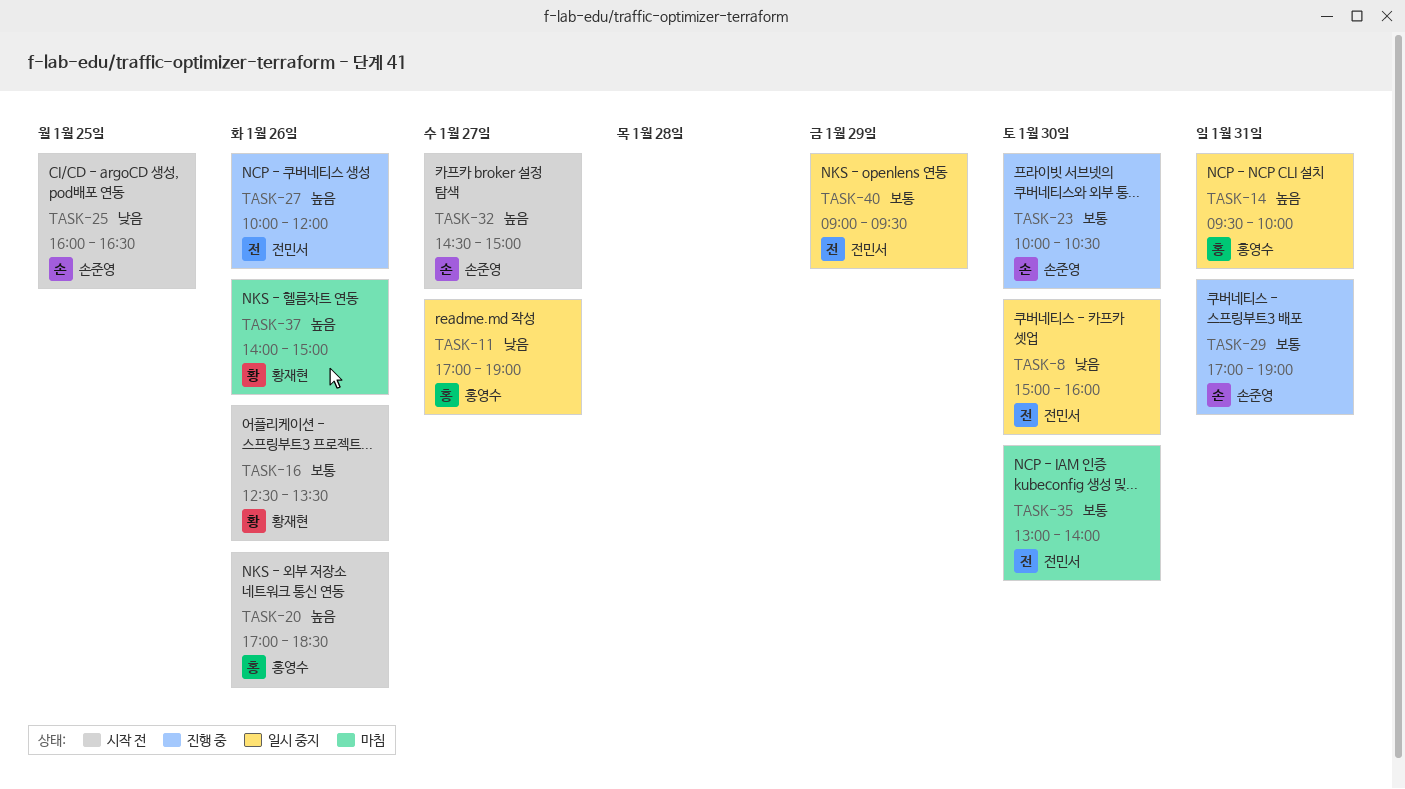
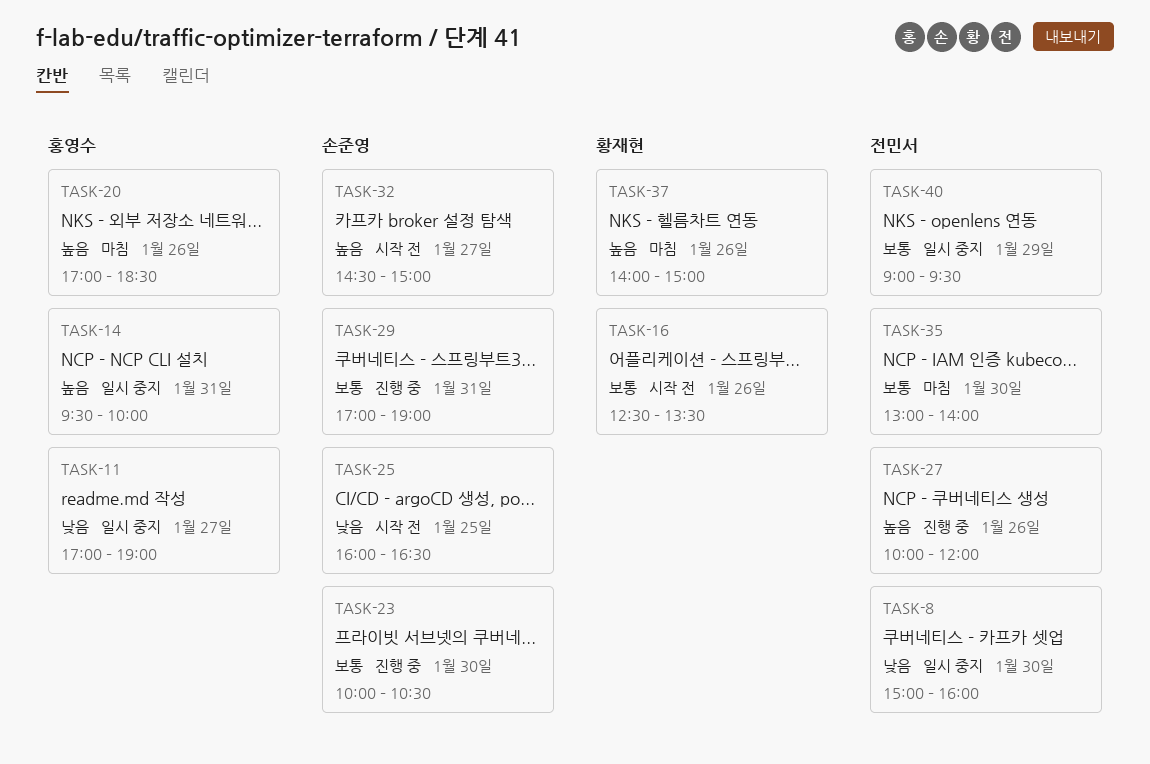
TASK-20, status: 시작 전 -> 마침

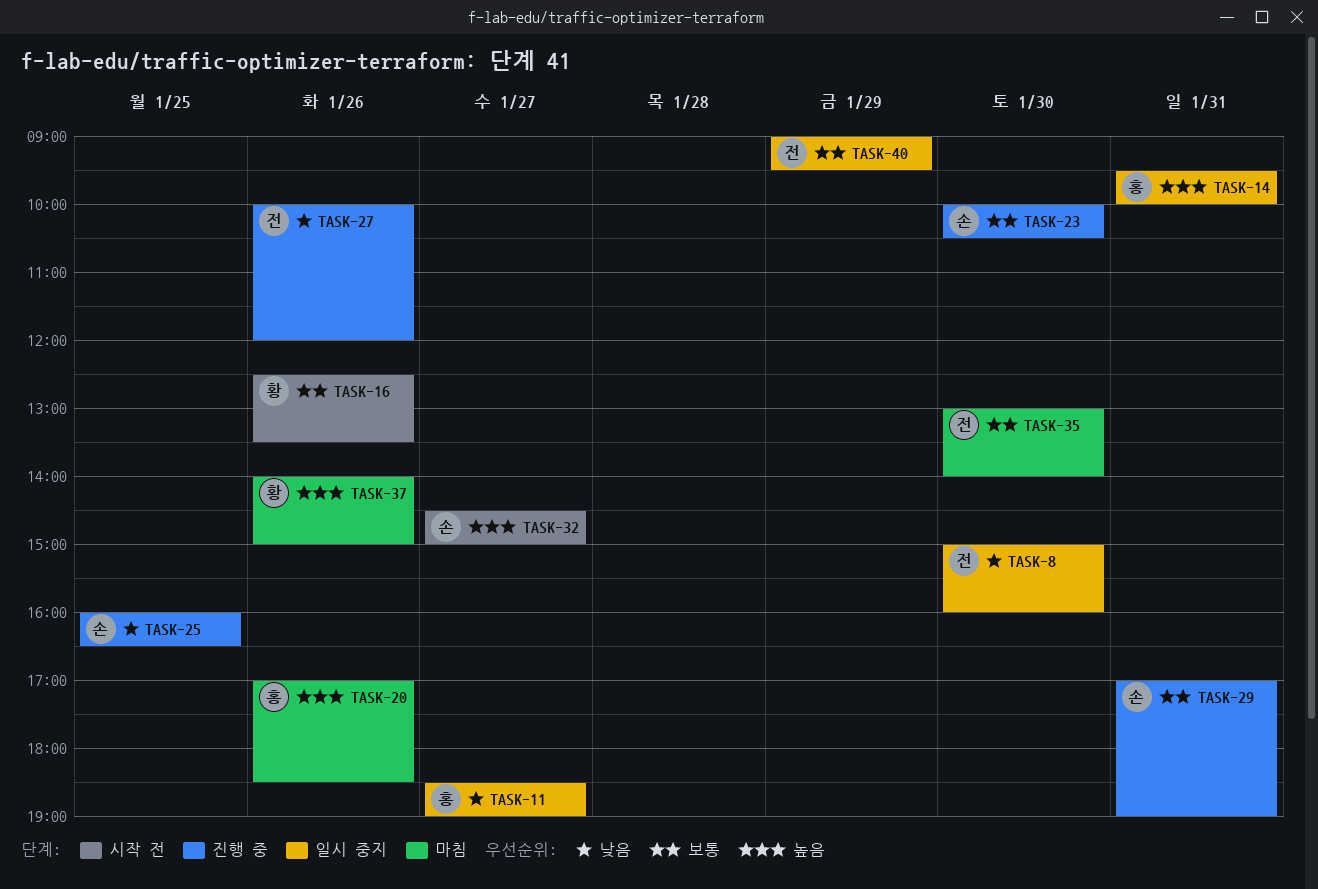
TASK-11, begins: 17:00 -> 18:30
TASK-25, status: 시작 전 -> 진행 중
TASK-27, priority: 높음 -> 낮음

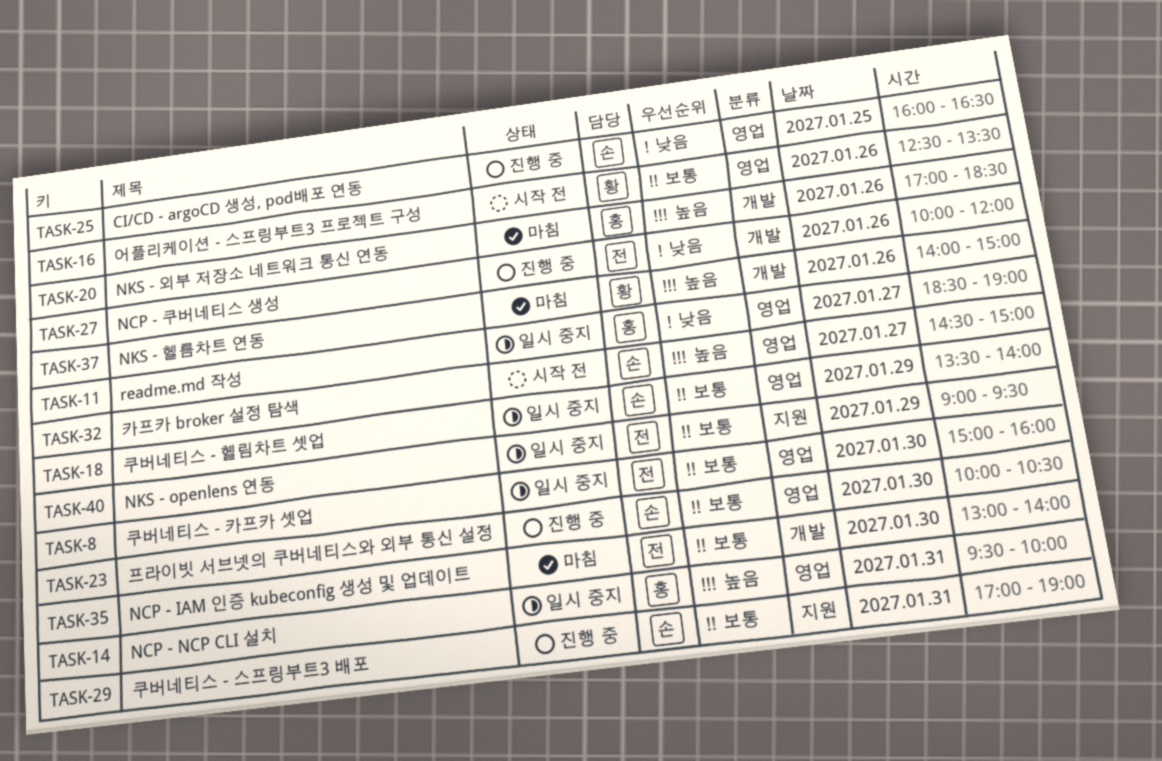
TASK-8, priority: 낮음 -> 보통
TASK-18: none -> present

